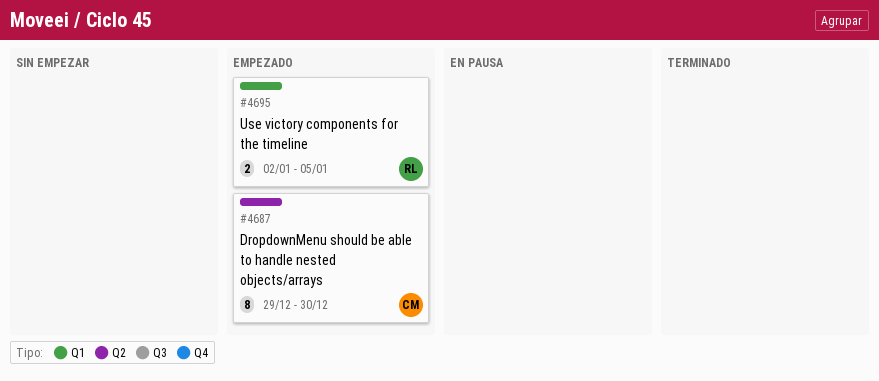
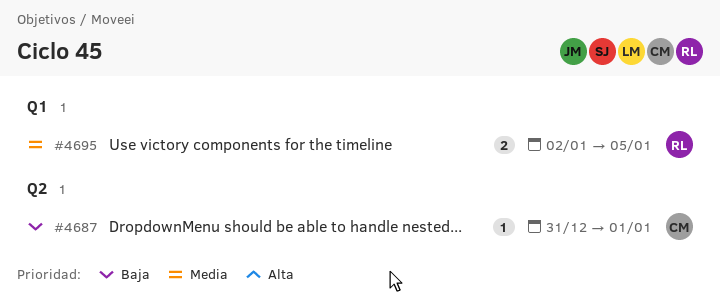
#4687, estimate: 8 -> 1
#4687, start: Dec 29 -> Dec 31
#4687, due: Dec 30 -> Jan 1

